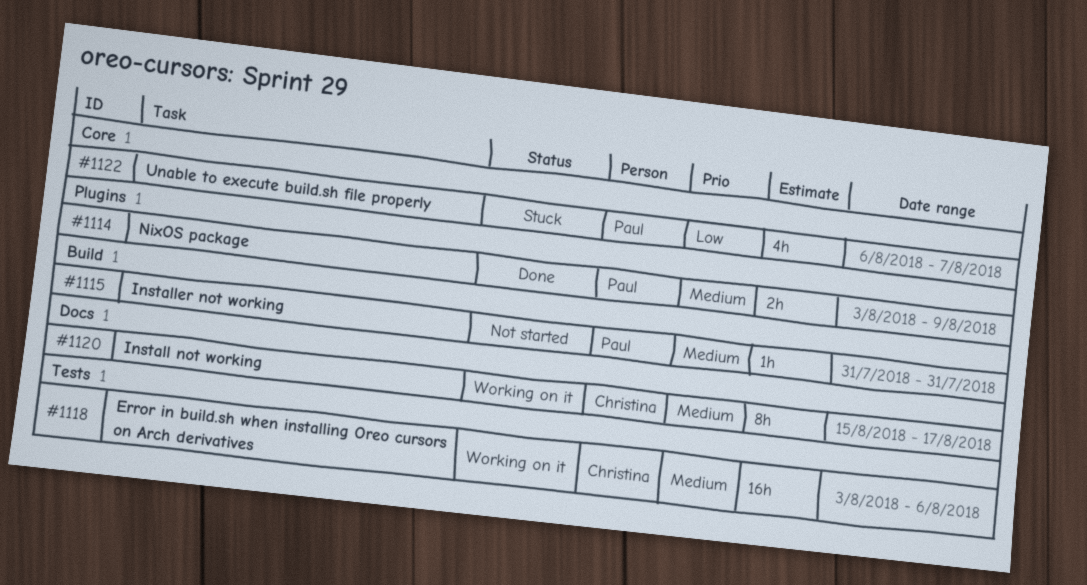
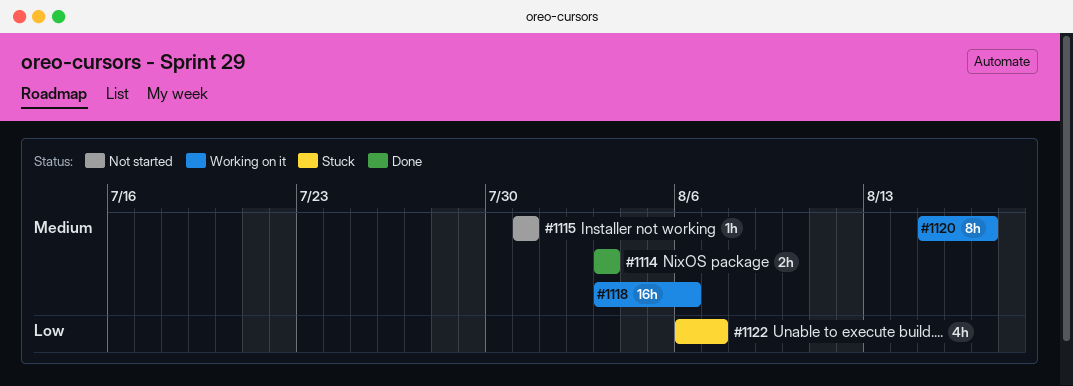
#1114, due: Aug 9 -> Aug 3

